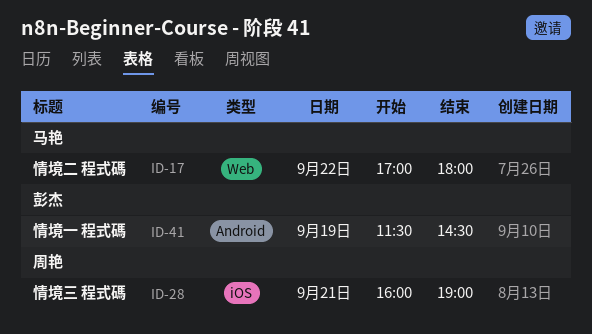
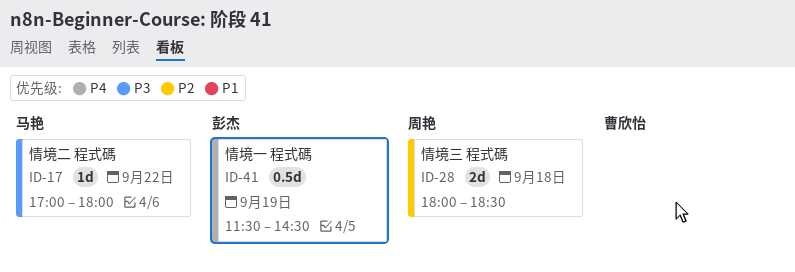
ID-28, day: Sep 21 -> Sep 18
ID-28, begins: 16:00 -> 18:00
ID-28, ends: 19:00 -> 18:30

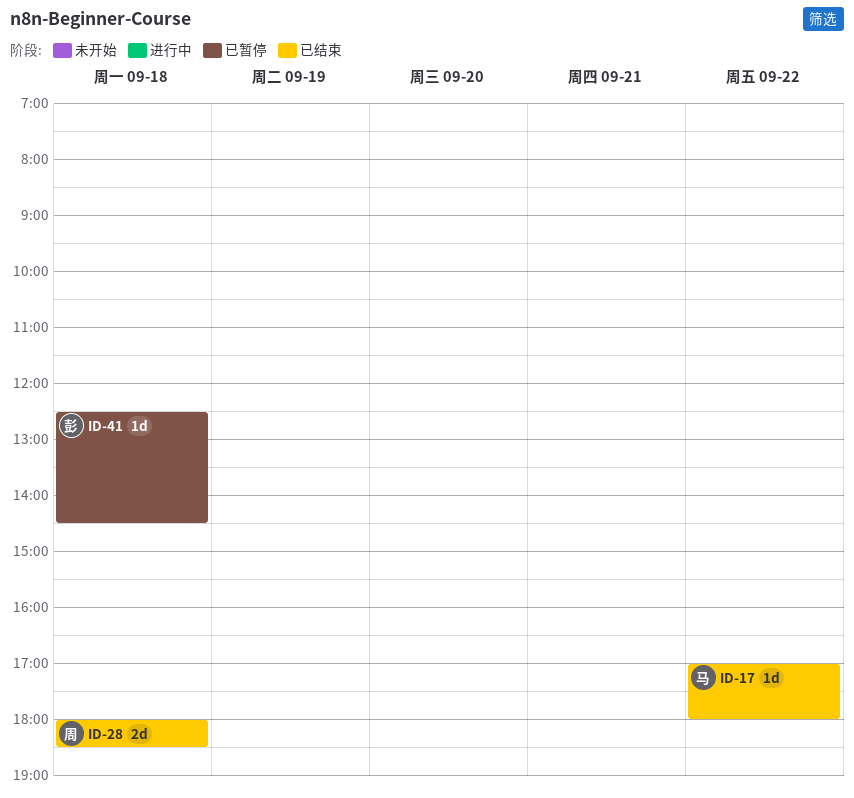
ID-41, estimate: 0.5d -> 1d
ID-41, day: Sep 19 -> Sep 18
ID-41, begins: 11:30 -> 12:30

